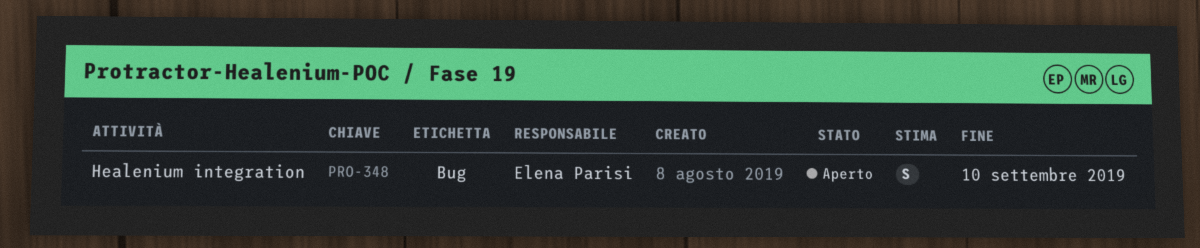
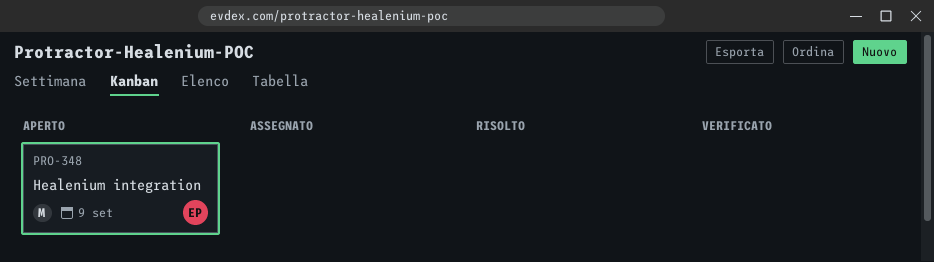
PRO-348, estimate: S -> M
PRO-348, due: Sep 10 -> Sep 9

